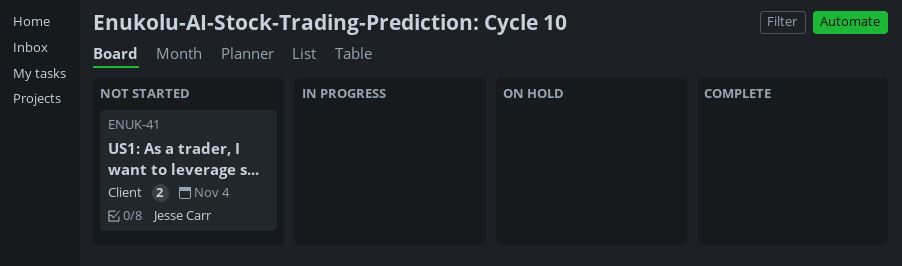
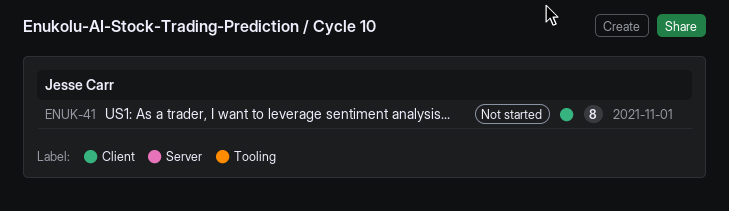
ENUK-41, estimate: 2 -> 8
ENUK-41, due: Nov 4 -> Nov 1

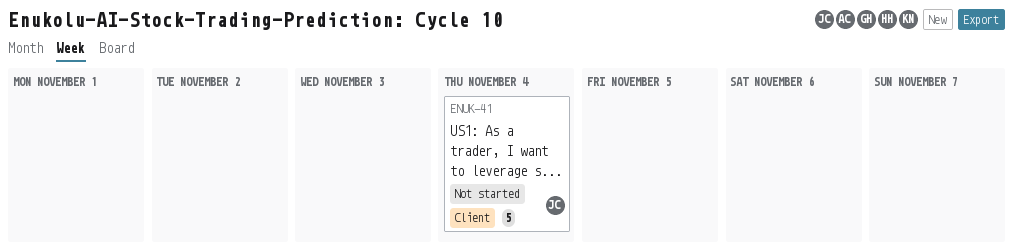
ENUK-41, estimate: 8 -> 5
ENUK-41, due: Nov 1 -> Nov 4

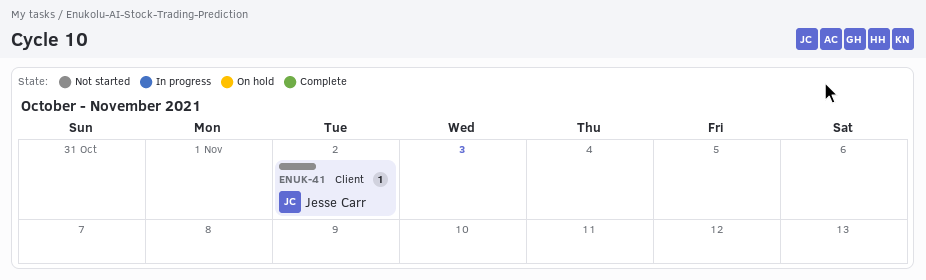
ENUK-41, estimate: 5 -> 1
ENUK-41, due: Nov 4 -> Nov 2

